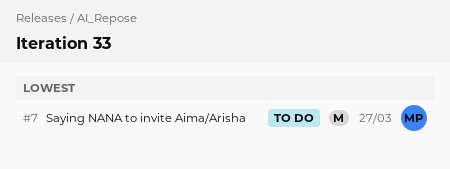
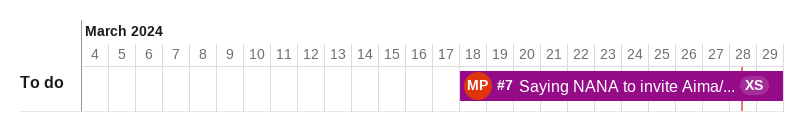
#7, estimate: M -> XS
#7, due: Mar 27 -> Mar 29

